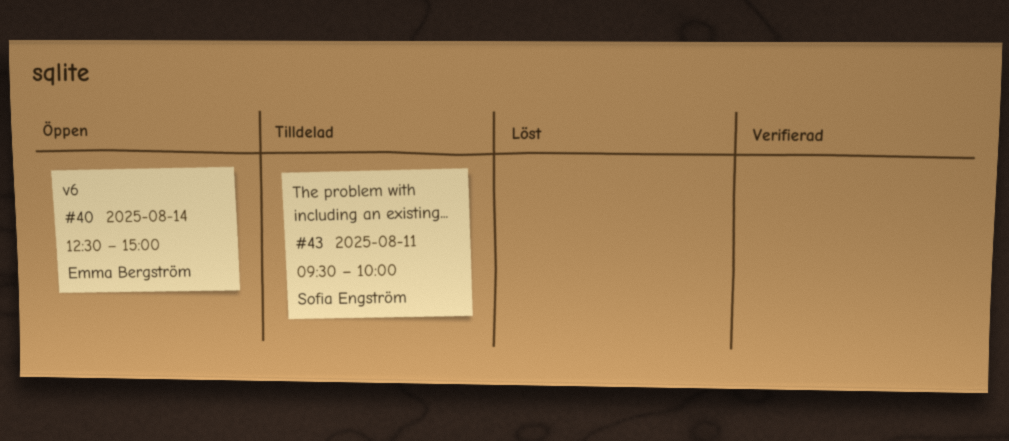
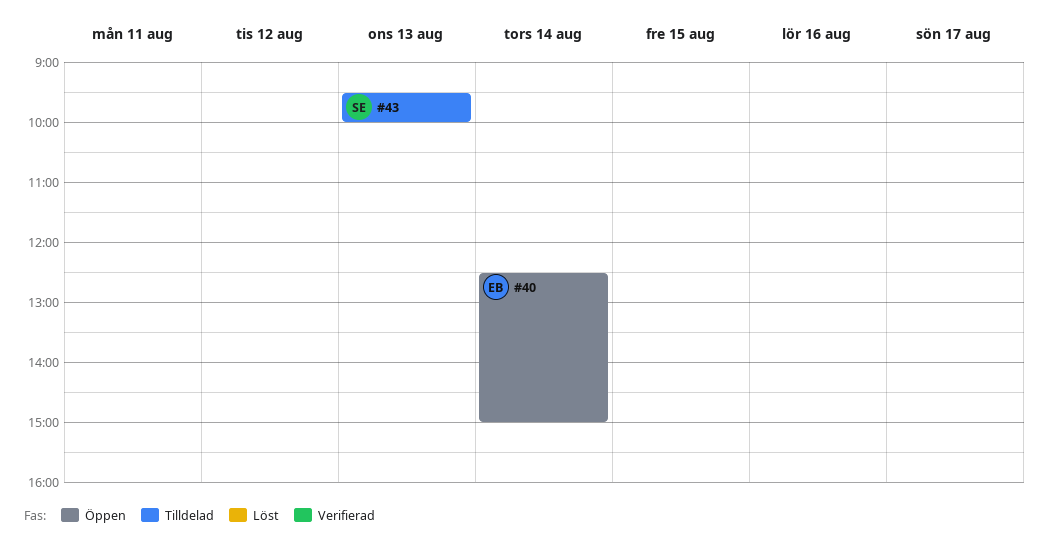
#43, day: Aug 11 -> Aug 13

